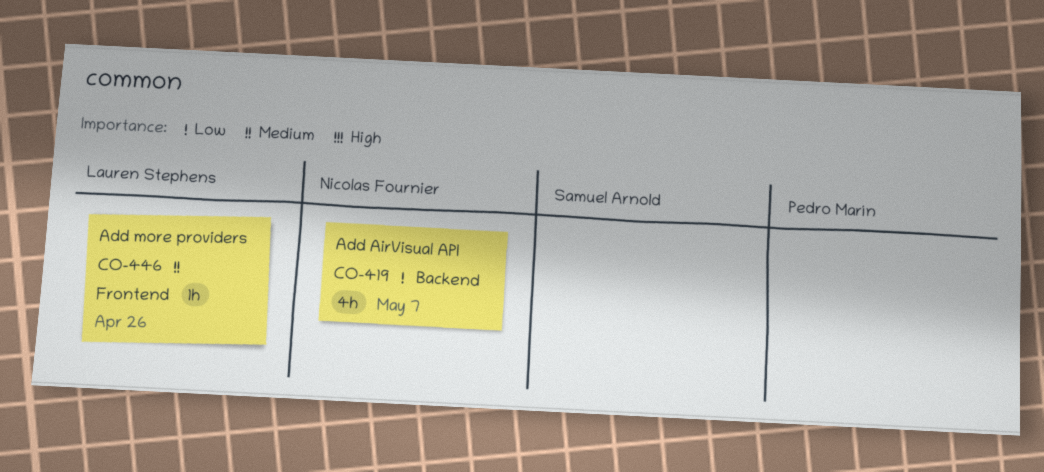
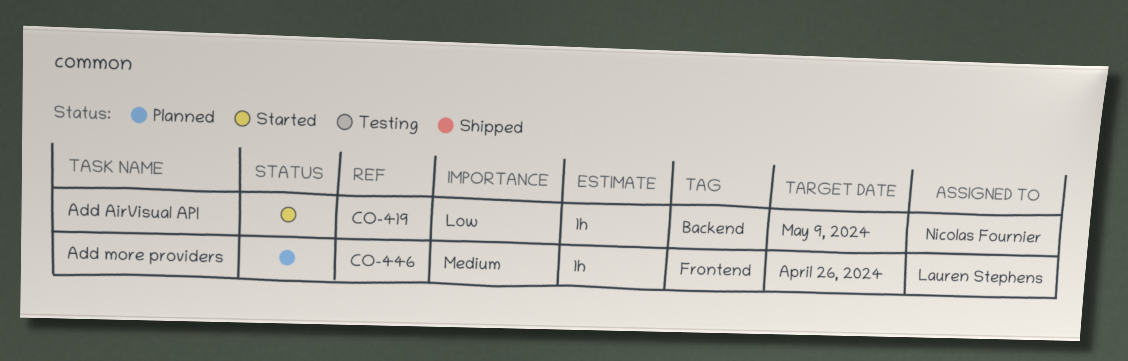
CO-419, estimate: 4h -> 1h
CO-419, due: May 7 -> May 9

